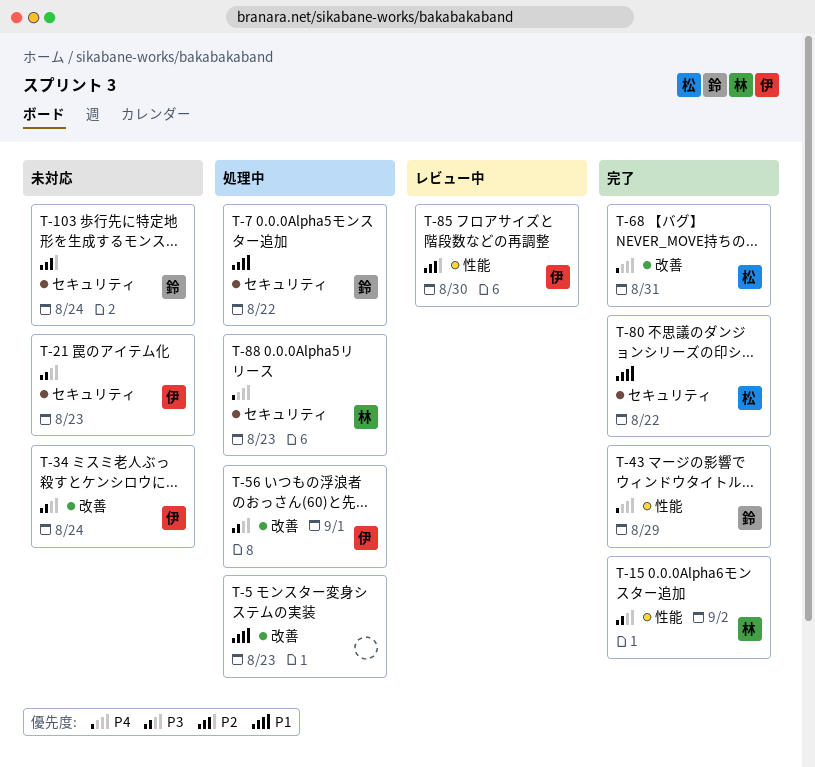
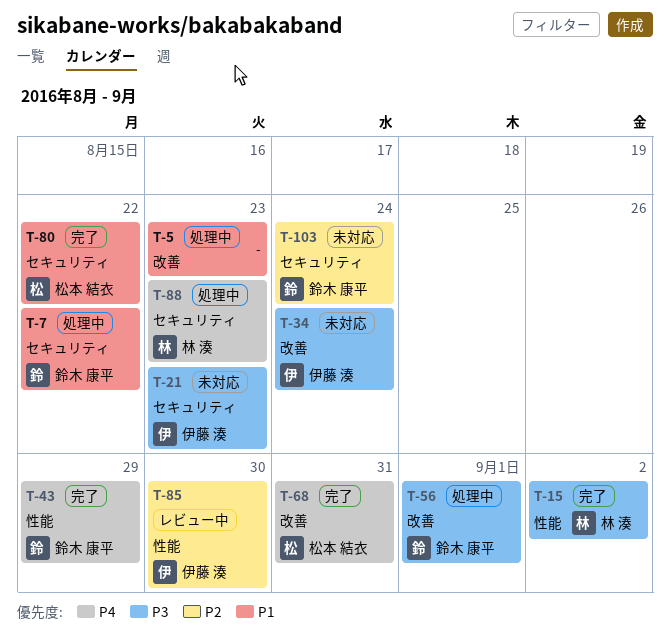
T-56, owner: 伊藤 湊 -> 鈴木 康平

